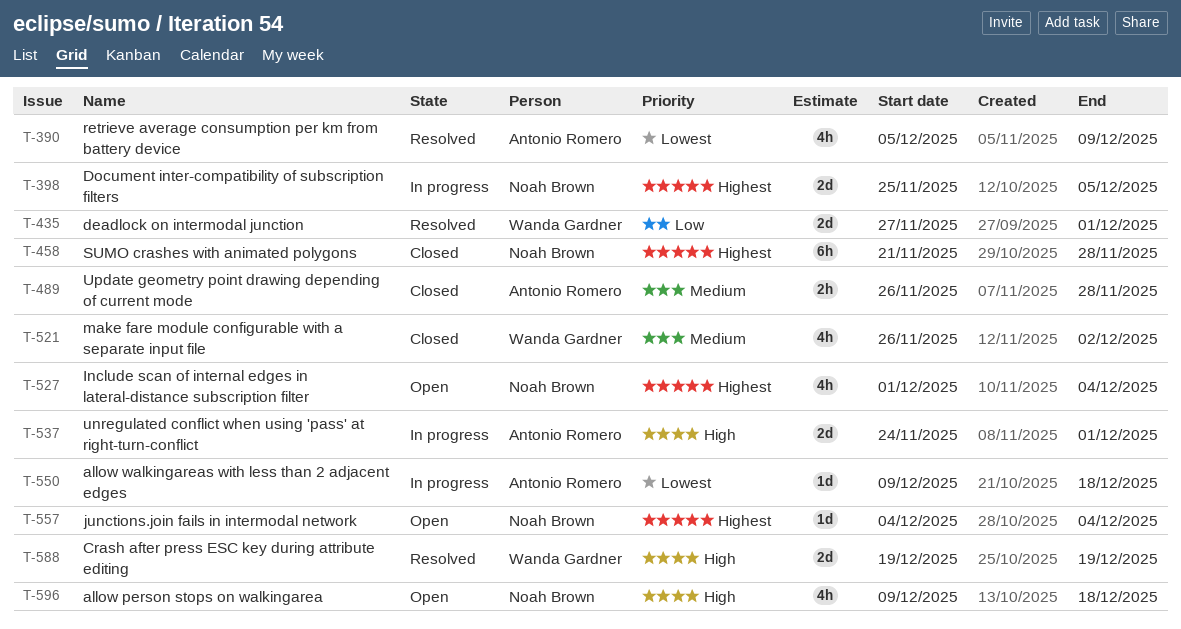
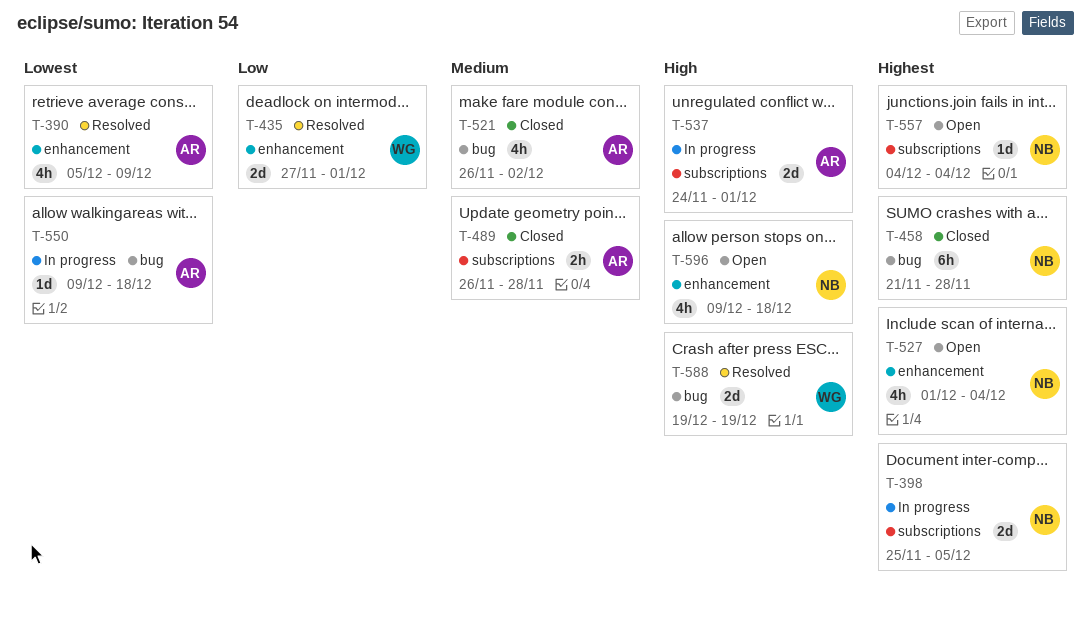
T-521, owner: Wanda Gardner -> Antonio Romero

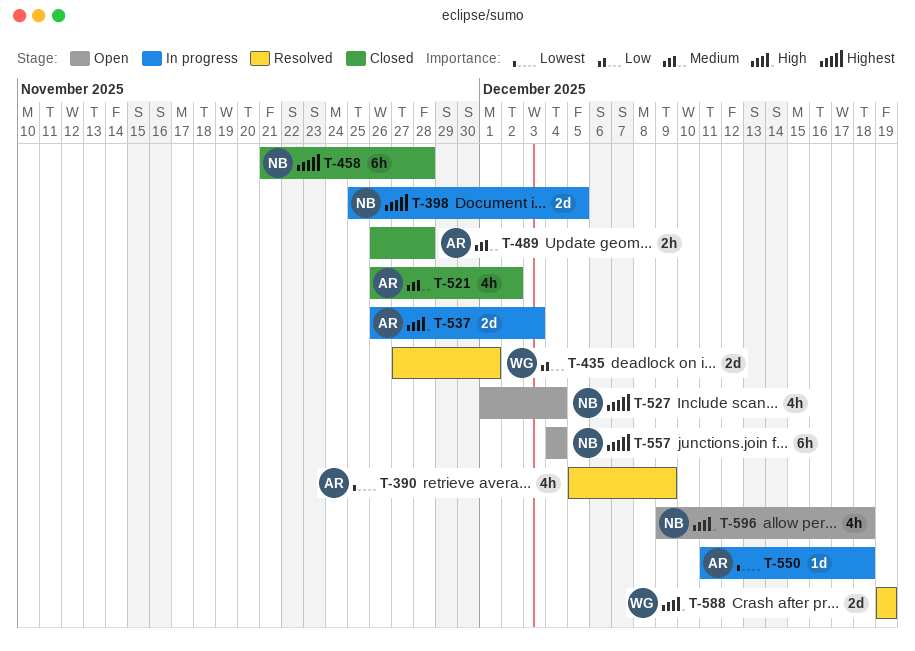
T-537, start: Nov 24 -> Nov 26
T-537, due: Dec 1 -> Dec 3
T-550, start: Dec 9 -> Dec 11
T-557, estimate: 1d -> 6h

